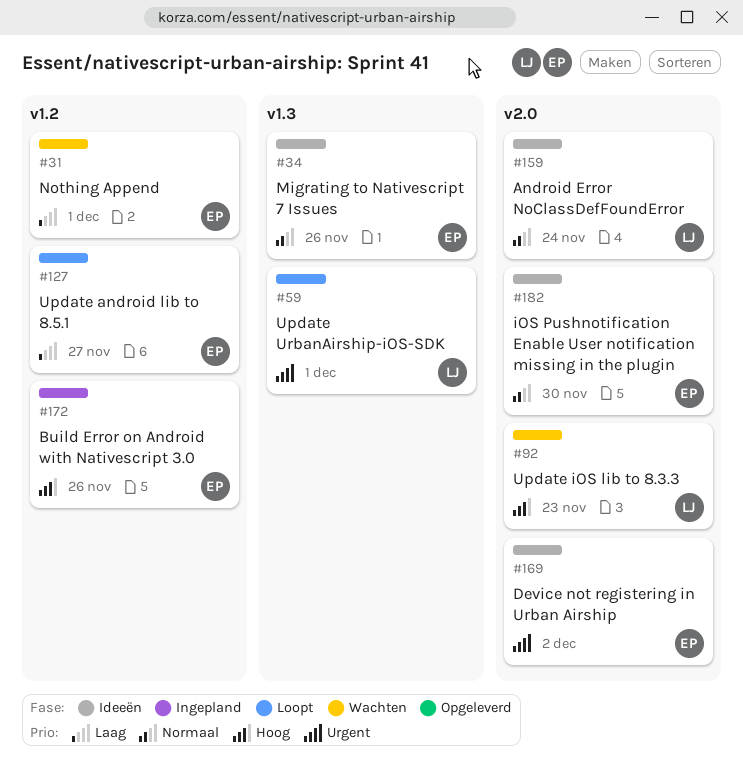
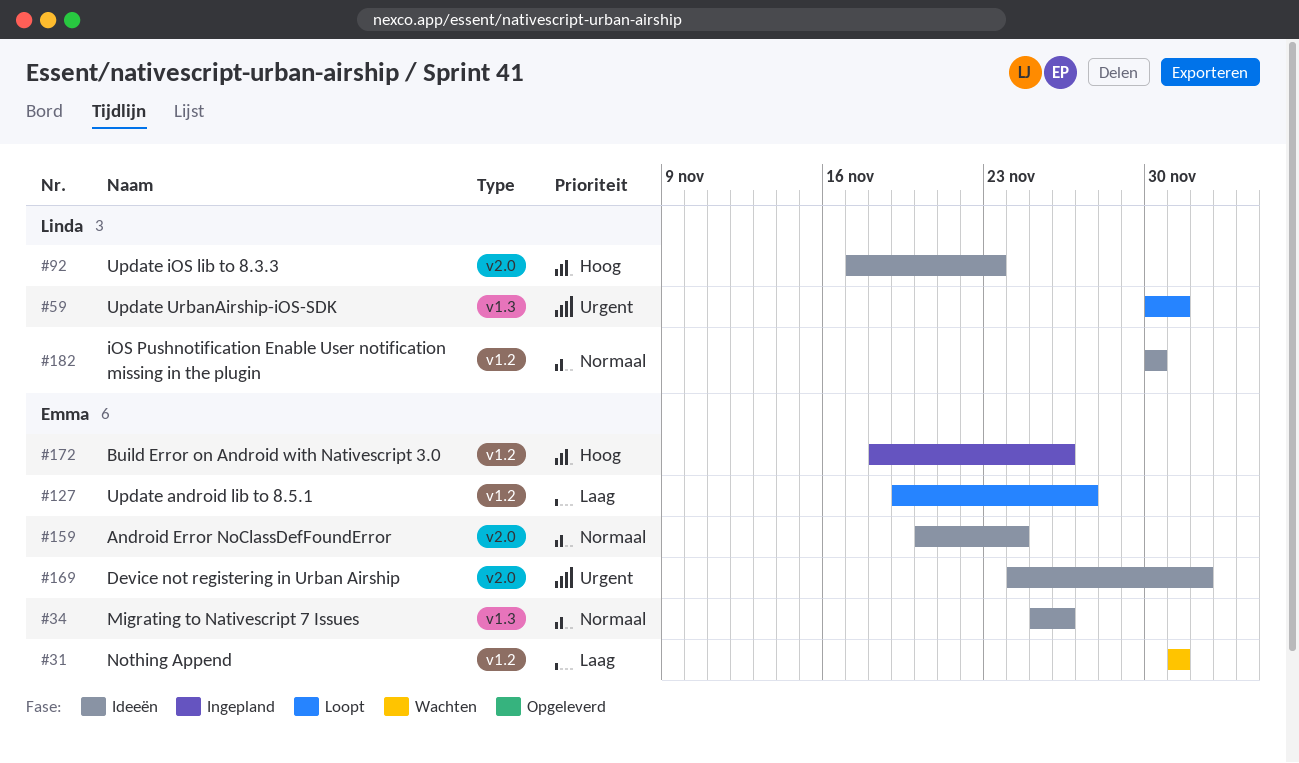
#92, status: Wachten -> Ideeën
#159, owner: Linda -> Emma
#182, owner: Emma -> Linda
#182, label: v2.0 -> v1.2

